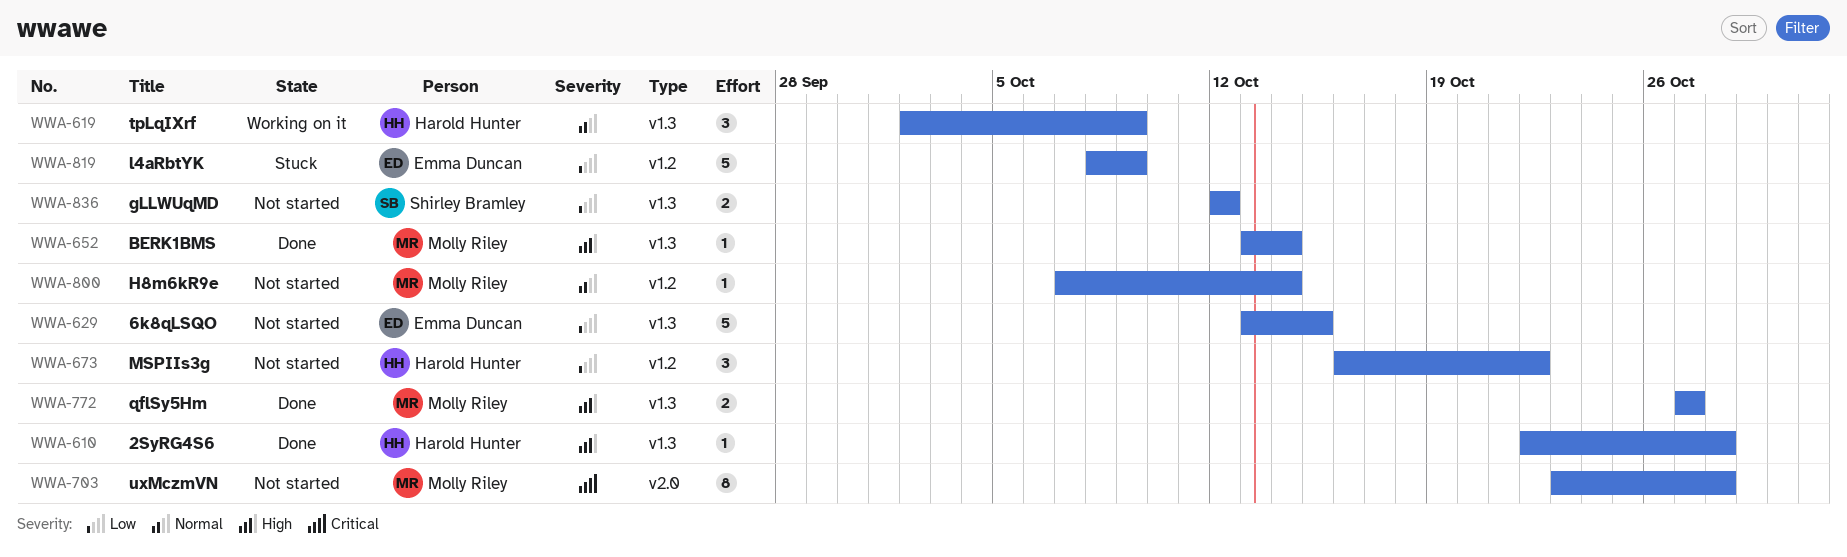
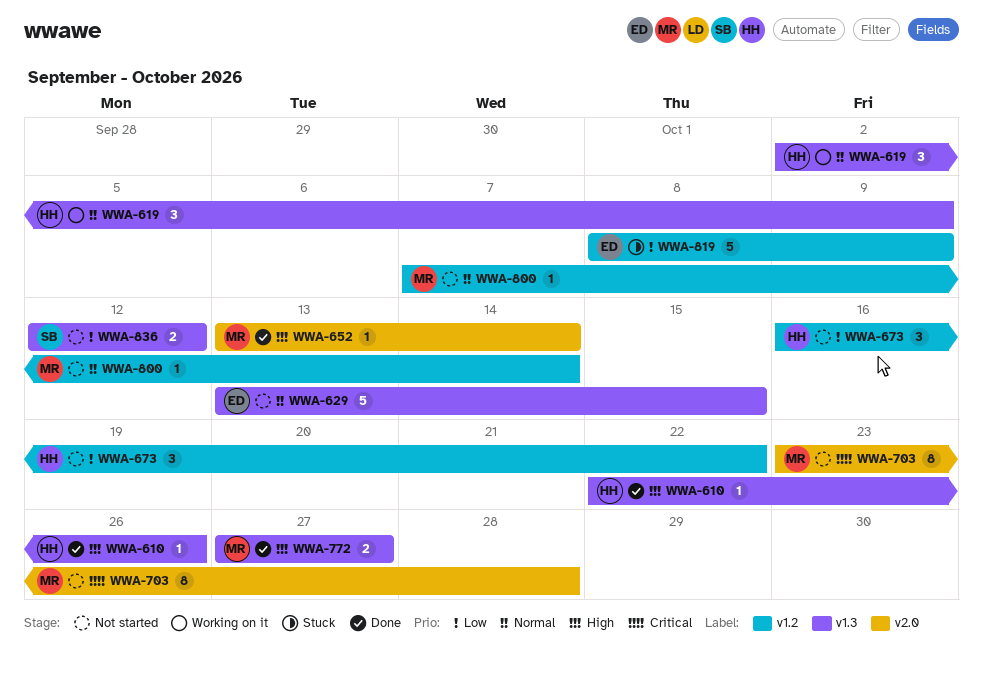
WWA-610, due: Oct 28 -> Oct 26
WWA-629, priority: Low -> Normal
WWA-652, label: v1.3 -> v2.0

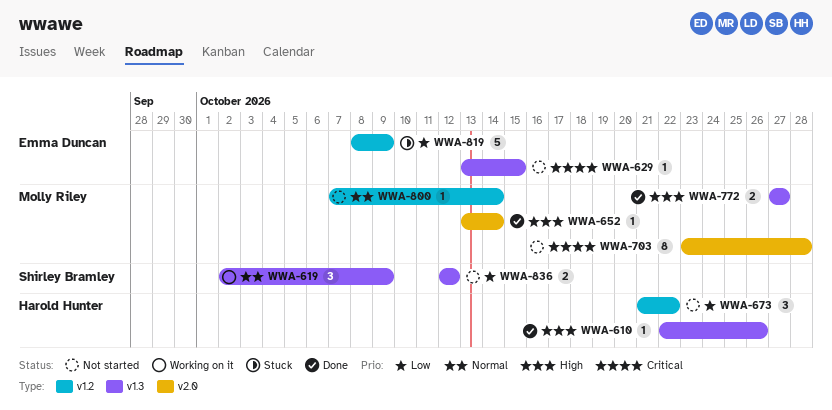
WWA-619, owner: Harold Hunter -> Shirley Bramley
WWA-629, priority: Normal -> Critical
WWA-629, estimate: 5 -> 1
WWA-673, start: Oct 16 -> Oct 21

